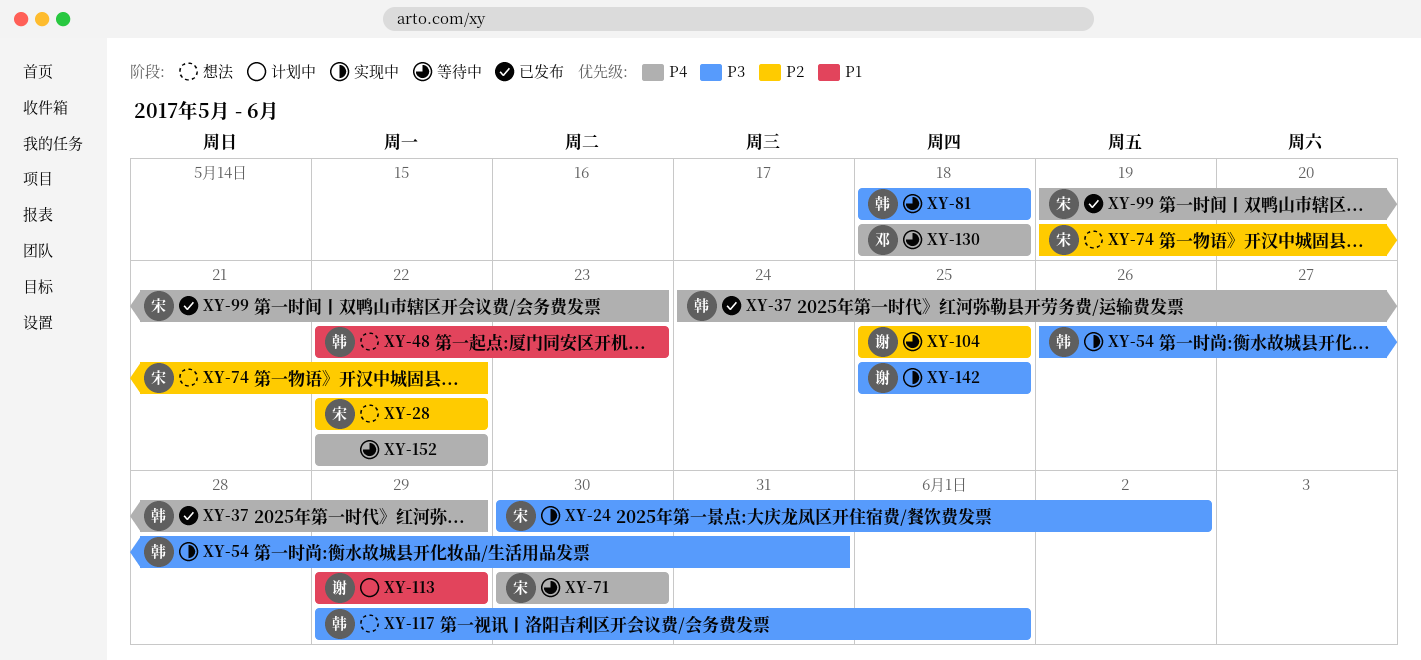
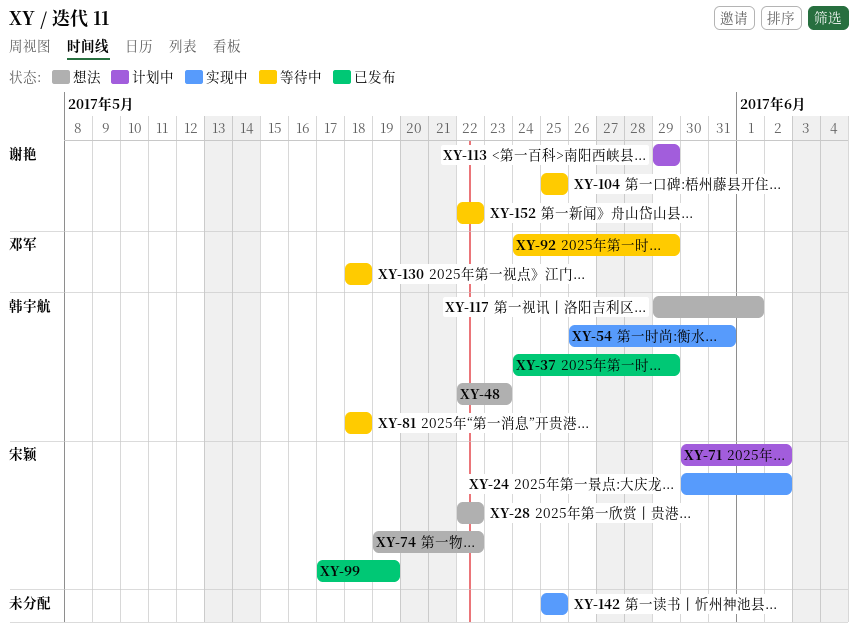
XY-71, status: 等待中 -> 计划中
XY-71, due: May 30 -> Jun 2
XY-92: none -> present
XY-99, start: May 19 -> May 17
XY-99, due: May 23 -> May 19
XY-142, owner: 谢艳 -> none
XY-152, owner: none -> 谢艳

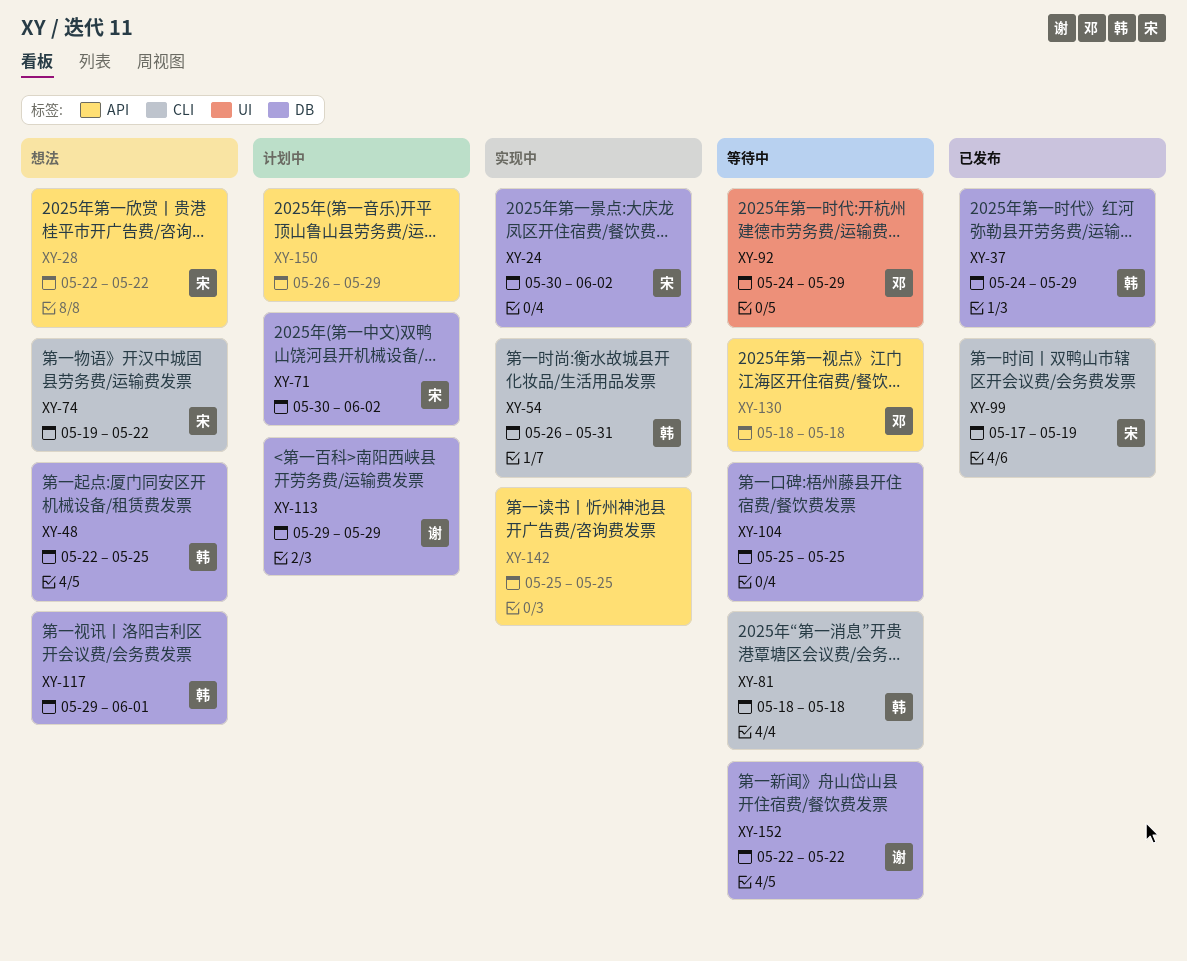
XY-48, due: May 23 -> May 25
XY-104, owner: 谢艳 -> none
XY-150: none -> present

